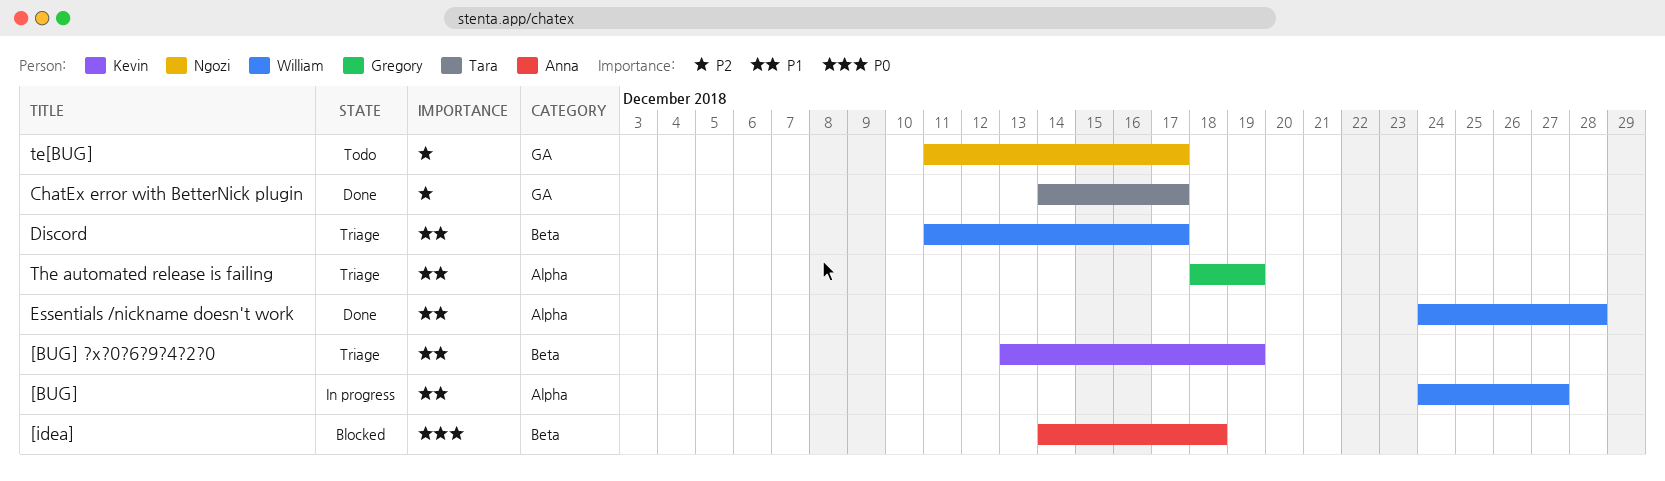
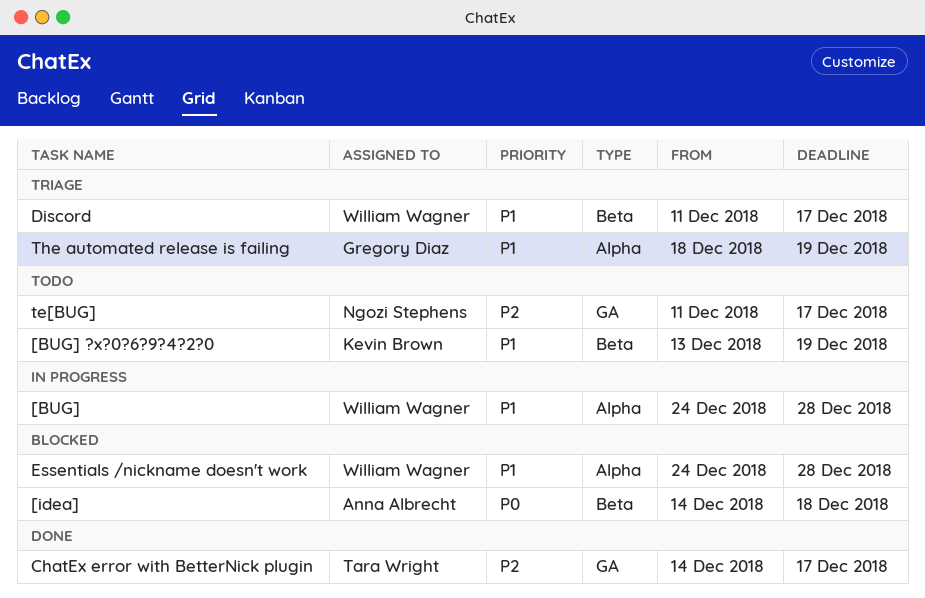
[BUG], due: Dec 27 -> Dec 28
[BUG] ?x?0?6?9?4?2?0, status: Triage -> Todo
Essentials /nickname doesn't work, status: Done -> Blocked

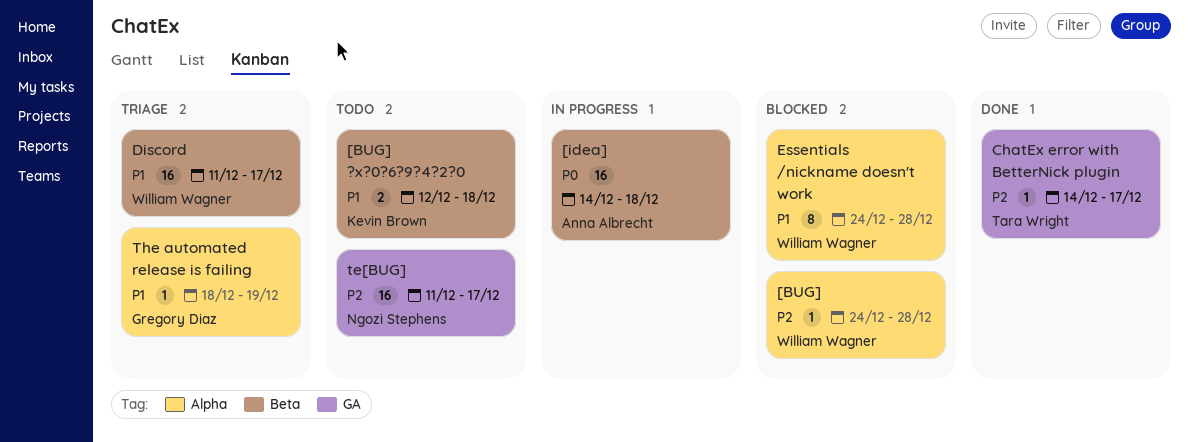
[BUG], status: In progress -> Blocked
[BUG], priority: P1 -> P2
[BUG] ?x?0?6?9?4?2?0, start: Dec 13 -> Dec 12
[BUG] ?x?0?6?9?4?2?0, due: Dec 19 -> Dec 18
[idea], status: Blocked -> In progress

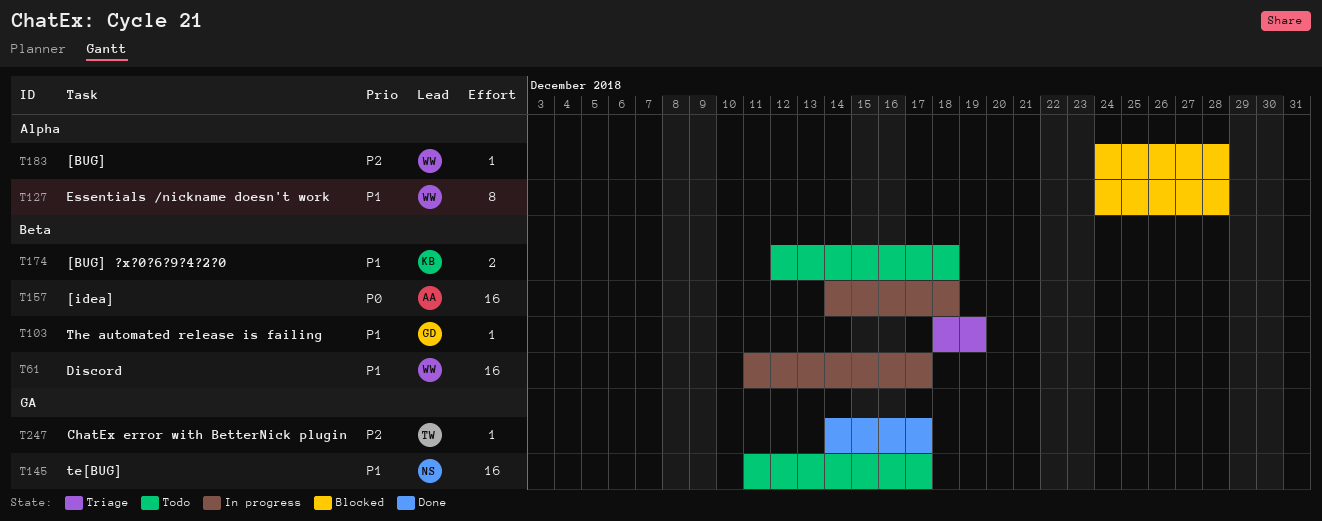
Discord, status: Triage -> In progress
te[BUG], priority: P2 -> P1
The automated release is failing, label: Alpha -> Beta

